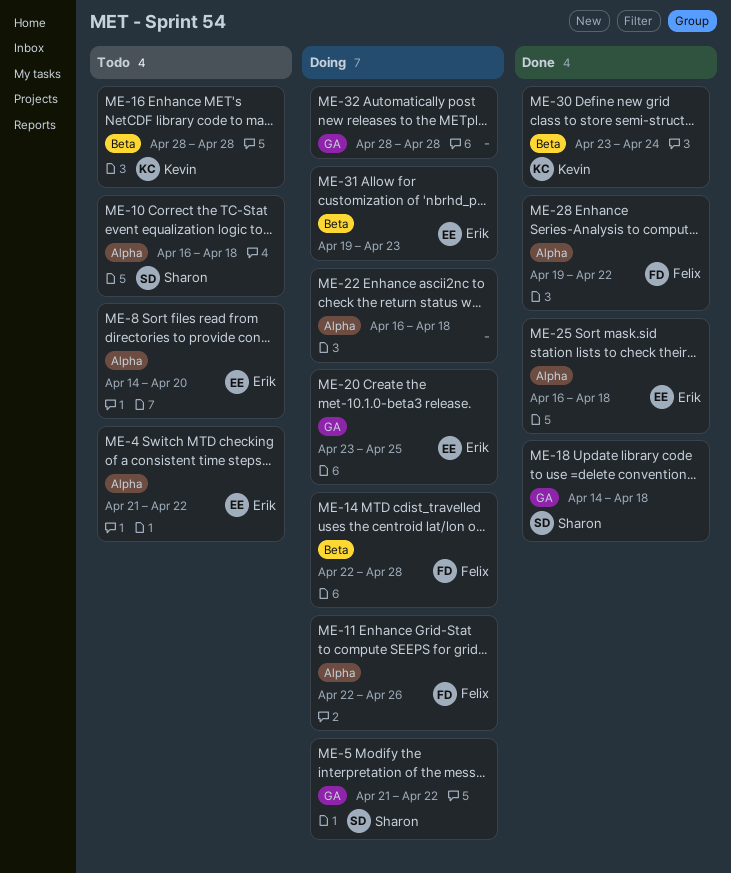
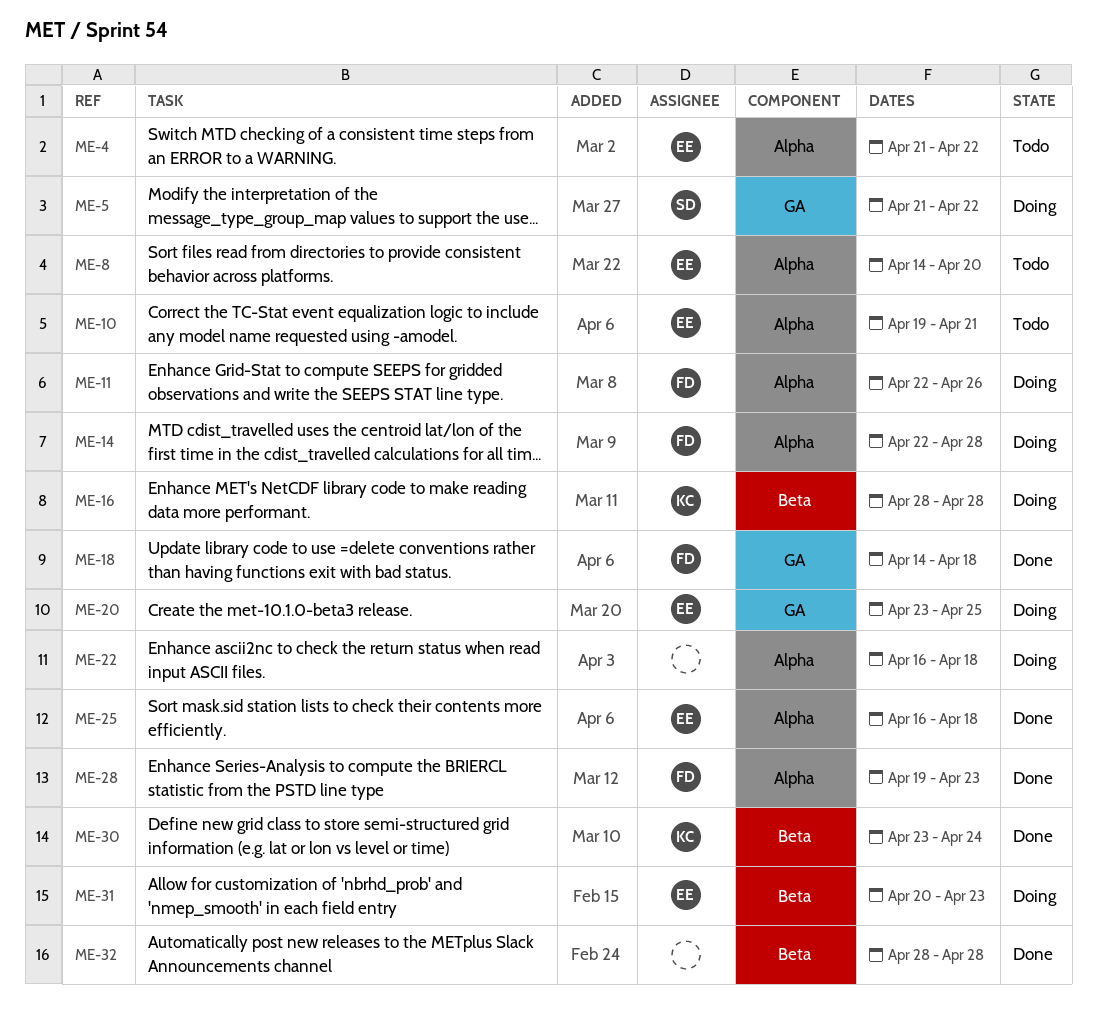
ME-10, owner: Sharon -> Erik
ME-10, start: Apr 16 -> Apr 19
ME-10, due: Apr 18 -> Apr 21
ME-14, label: Beta -> Alpha
ME-16, status: Todo -> Doing
ME-18, owner: Sharon -> Felix
ME-28, due: Apr 22 -> Apr 23
ME-31, start: Apr 19 -> Apr 20
ME-32, status: Doing -> Done
ME-32, label: GA -> Beta

